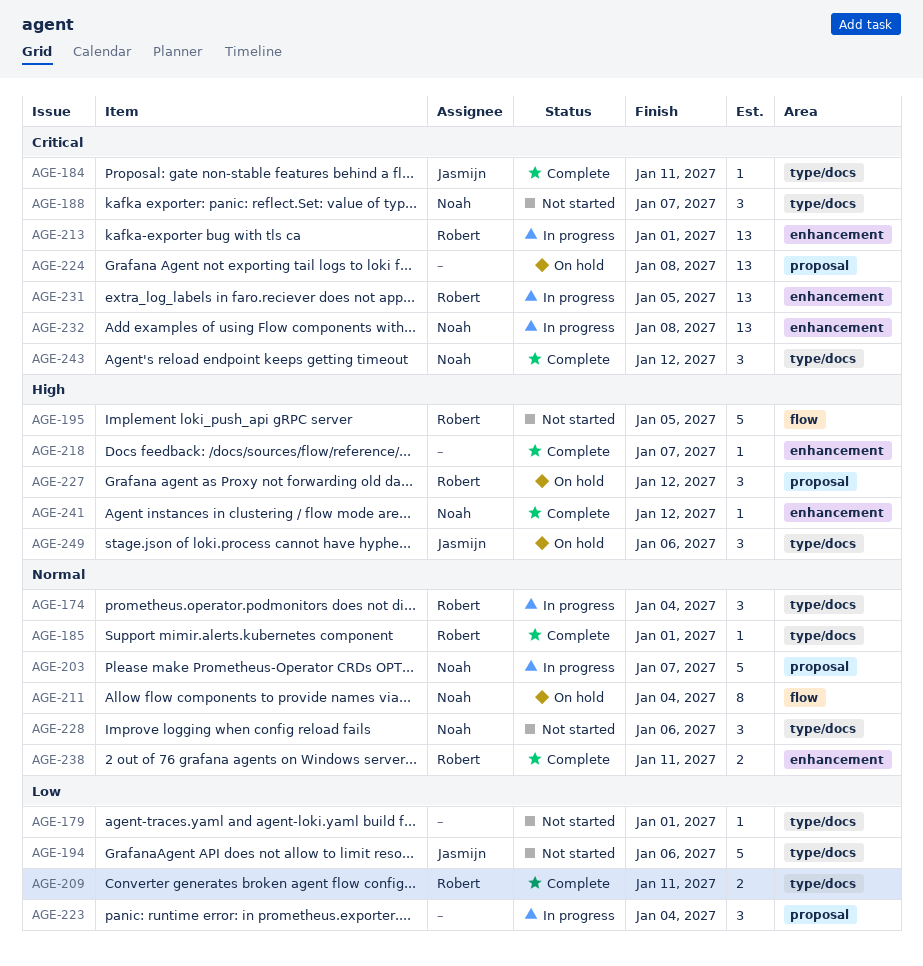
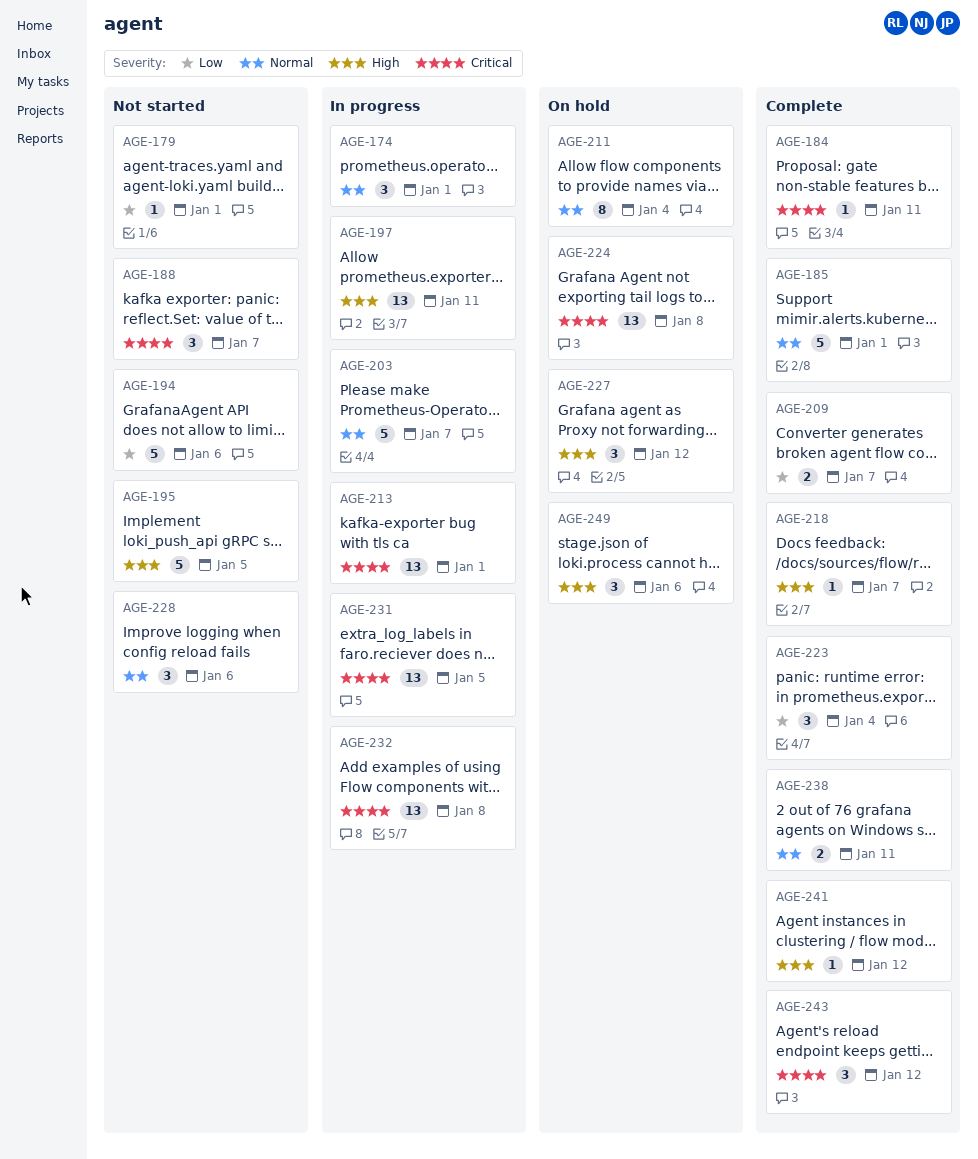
AGE-174, due: Jan 4 -> Jan 1
AGE-185, estimate: 1 -> 5
AGE-197: none -> present
AGE-209, due: Jan 11 -> Jan 7
AGE-223, status: In progress -> Complete

